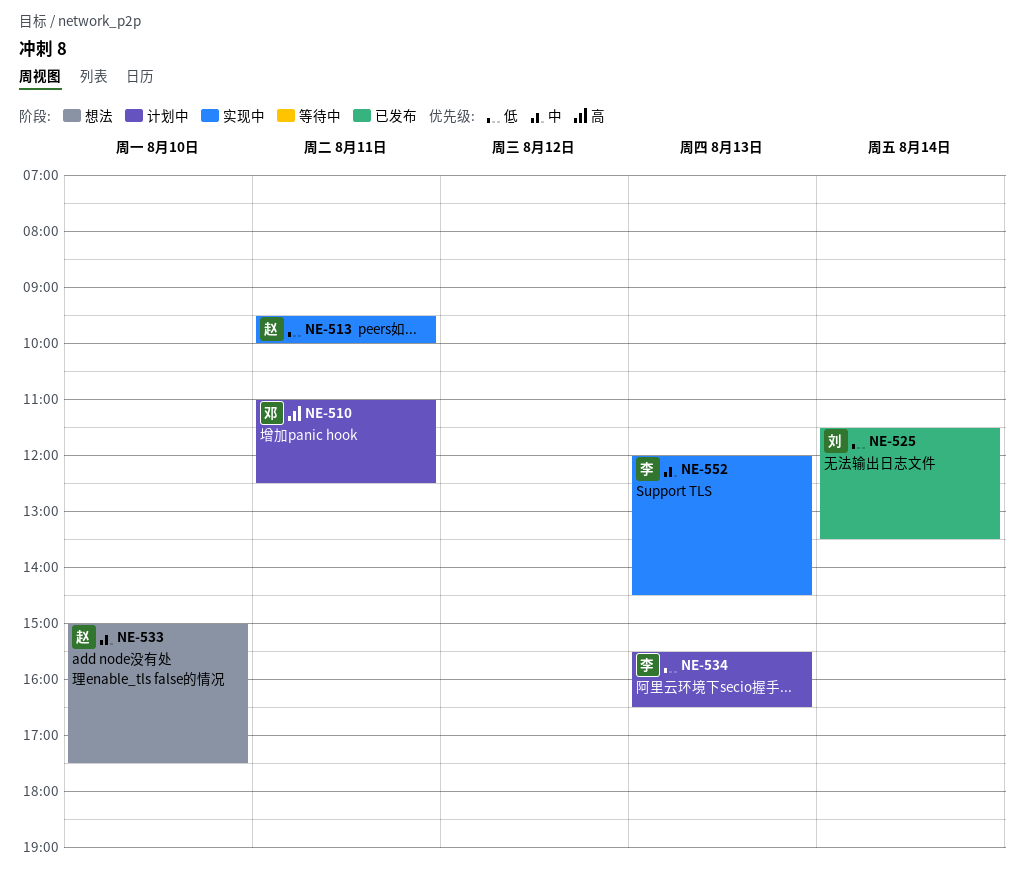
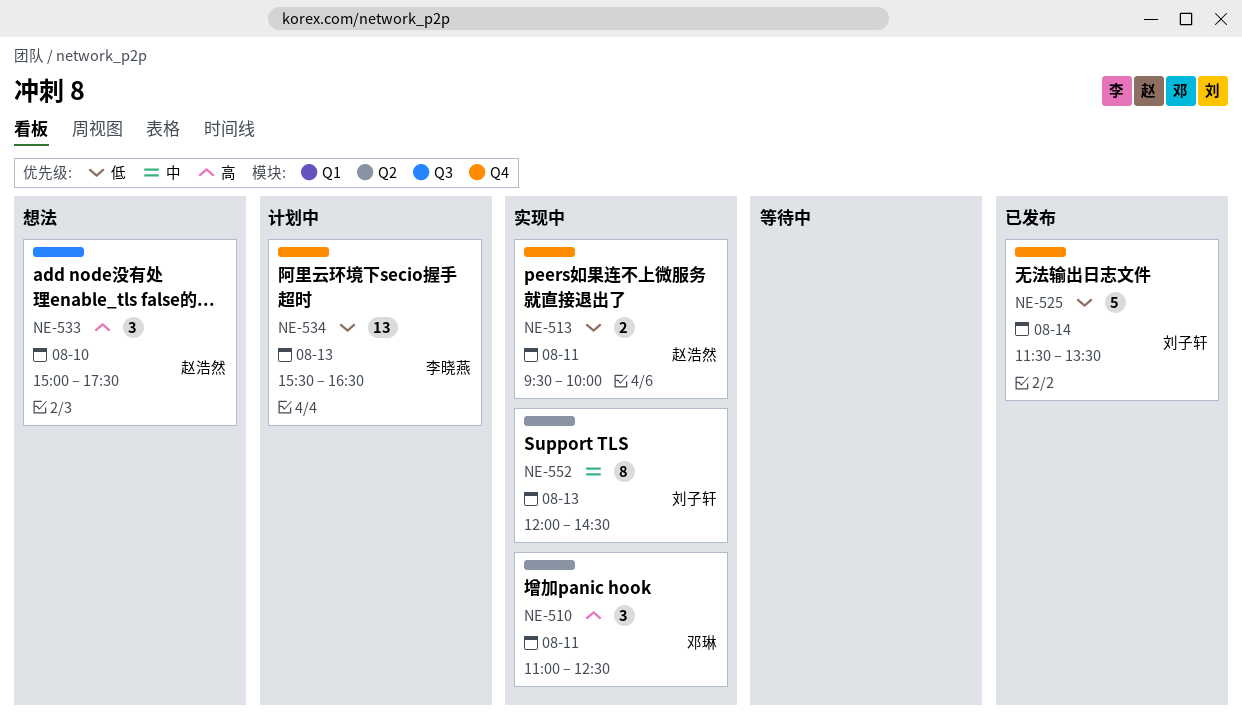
NE-510, status: 计划中 -> 实现中
NE-533, priority: 中 -> 高
NE-552, owner: 李晓燕 -> 刘子轩

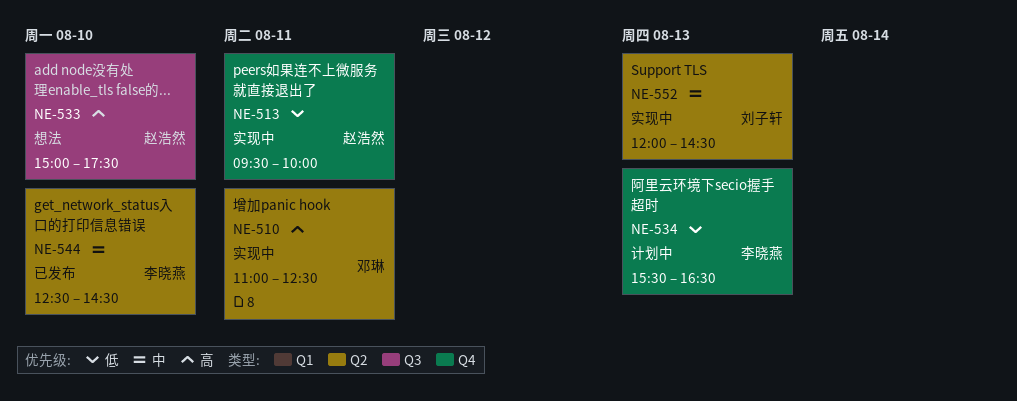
NE-525: present -> none
NE-544: none -> present

